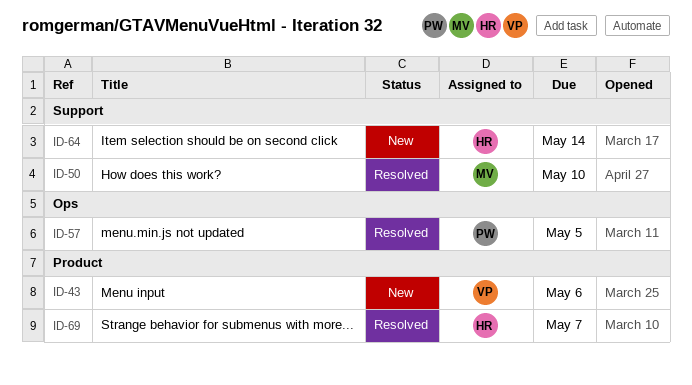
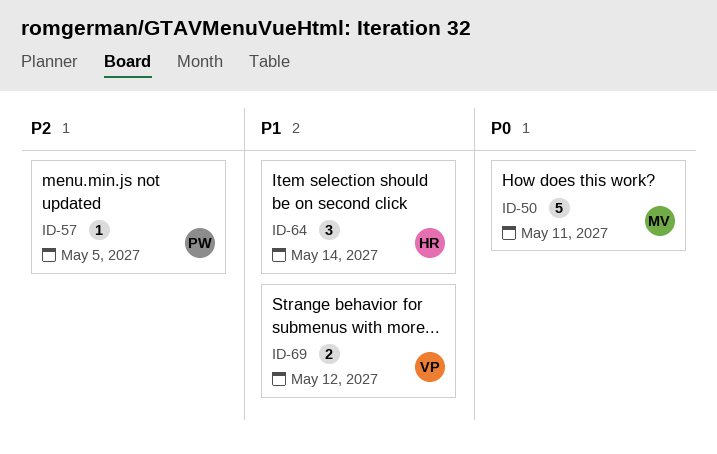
ID-43: present -> none
ID-50, due: May 10 -> May 11
ID-69, owner: HR -> VP
ID-69, due: May 7 -> May 12

